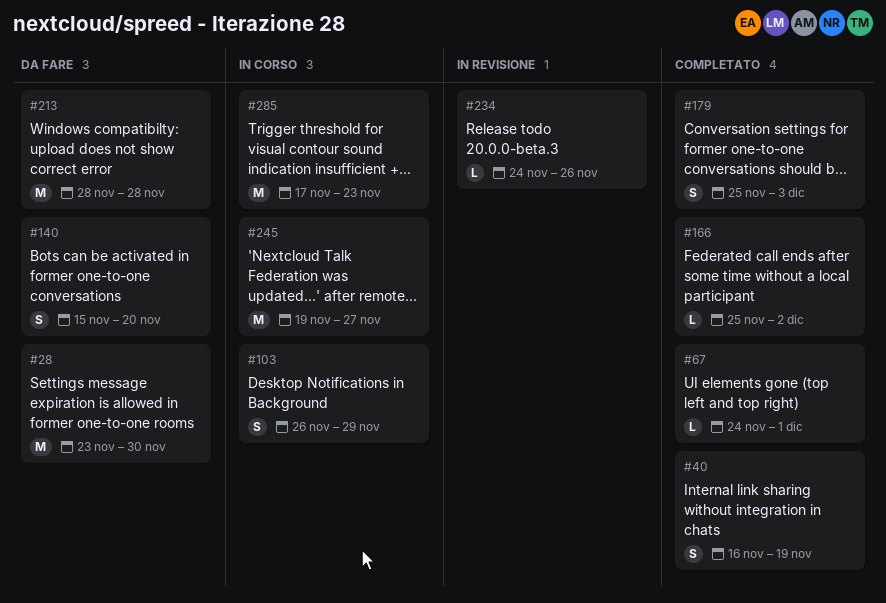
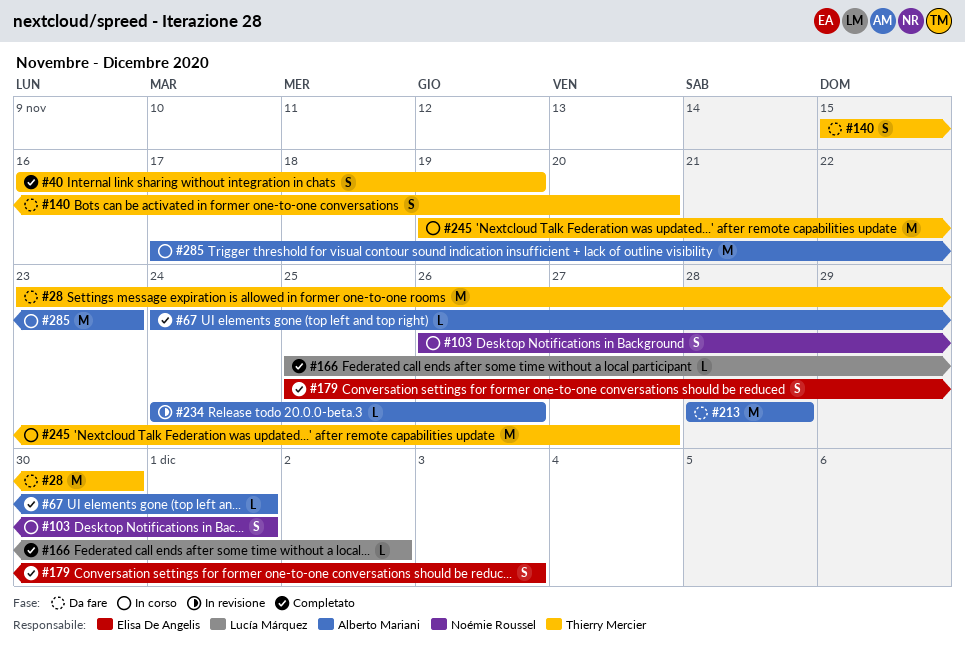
#103, due: Nov 29 -> Dec 1

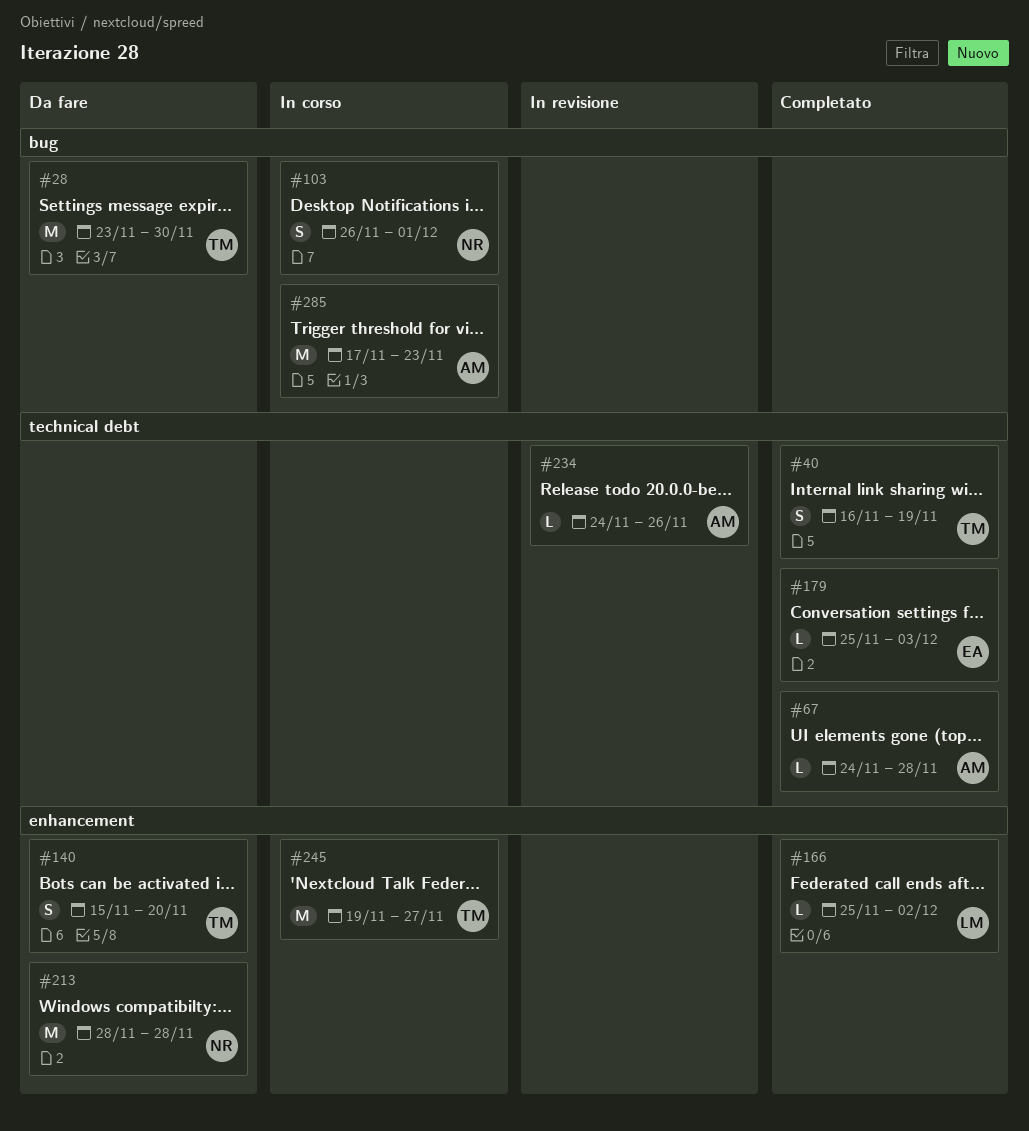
#67, due: Dec 1 -> Nov 28
#179, estimate: S -> L
#213, owner: Alberto Mariani -> Noémie Roussel

